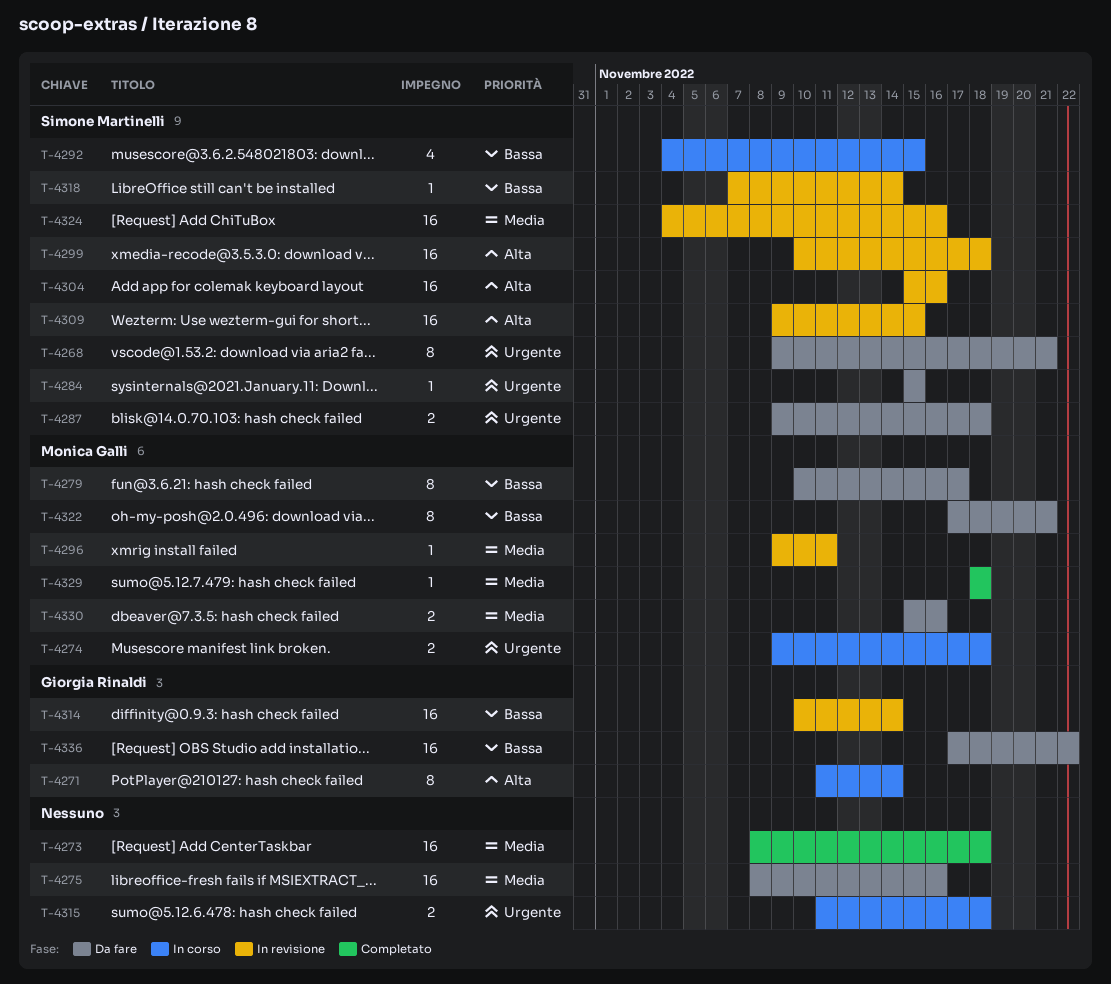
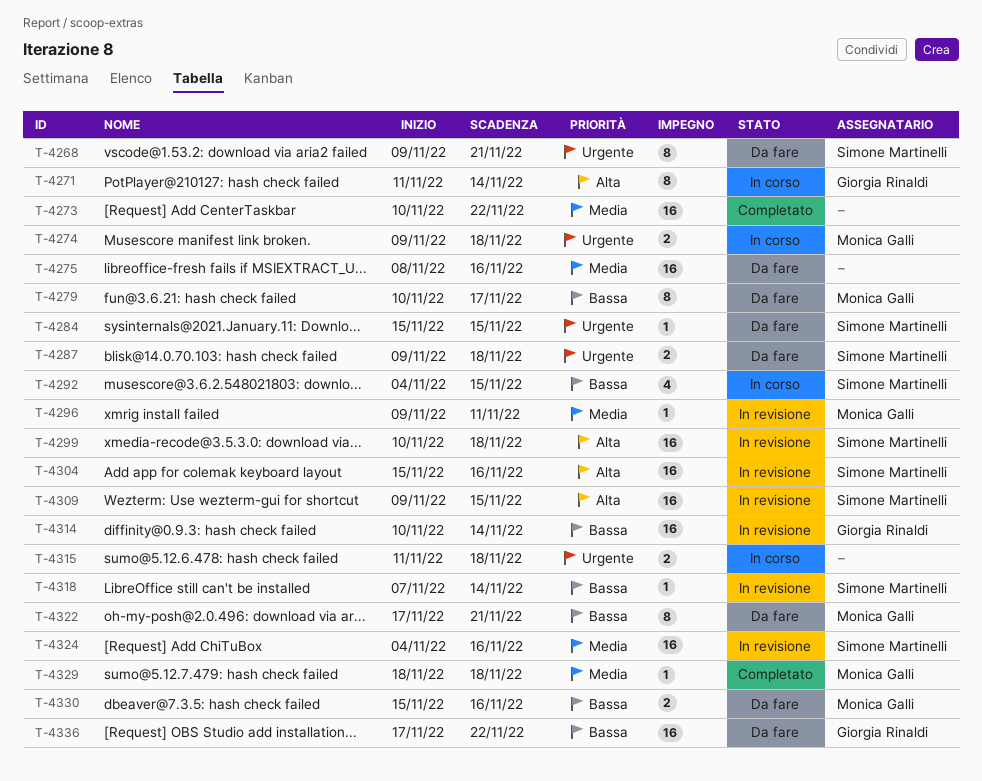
T-4273, start: Nov 8 -> Nov 10
T-4273, due: Nov 18 -> Nov 22
T-4330, priority: Media -> Bassa

